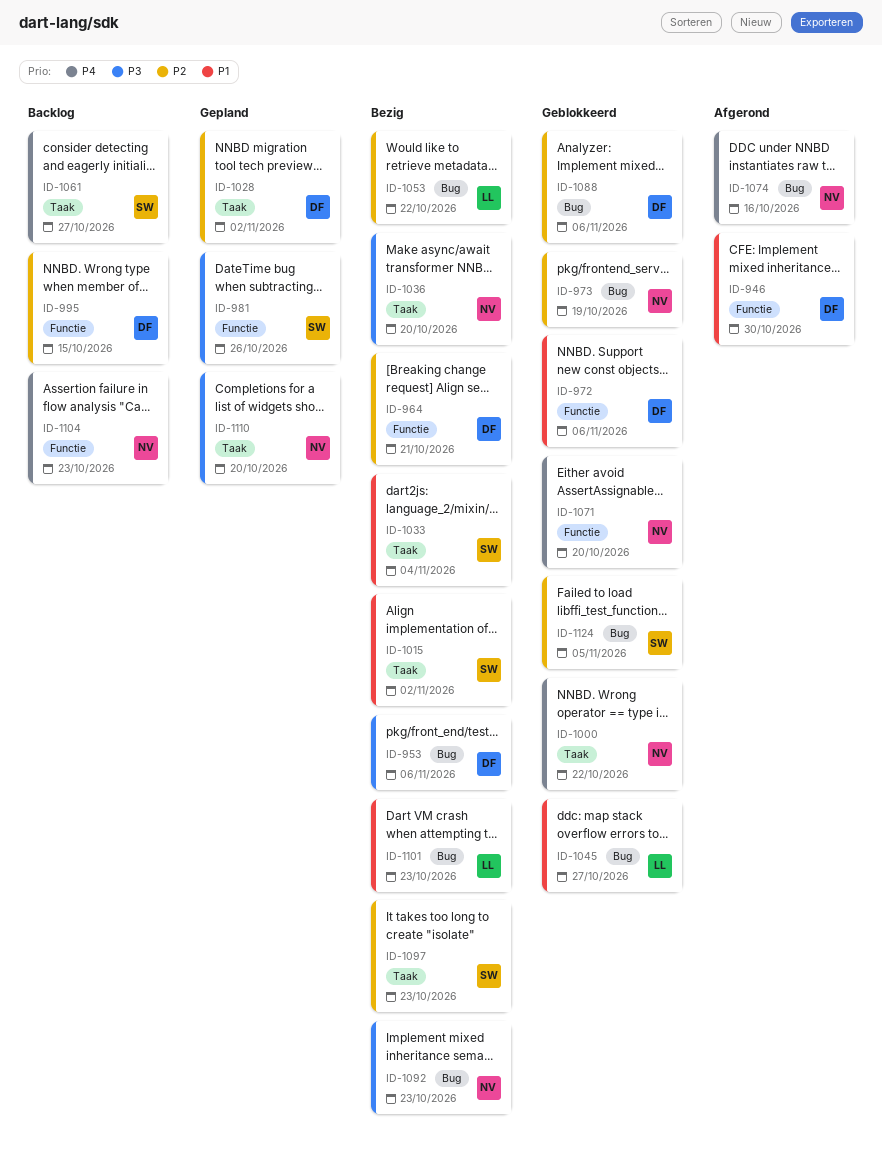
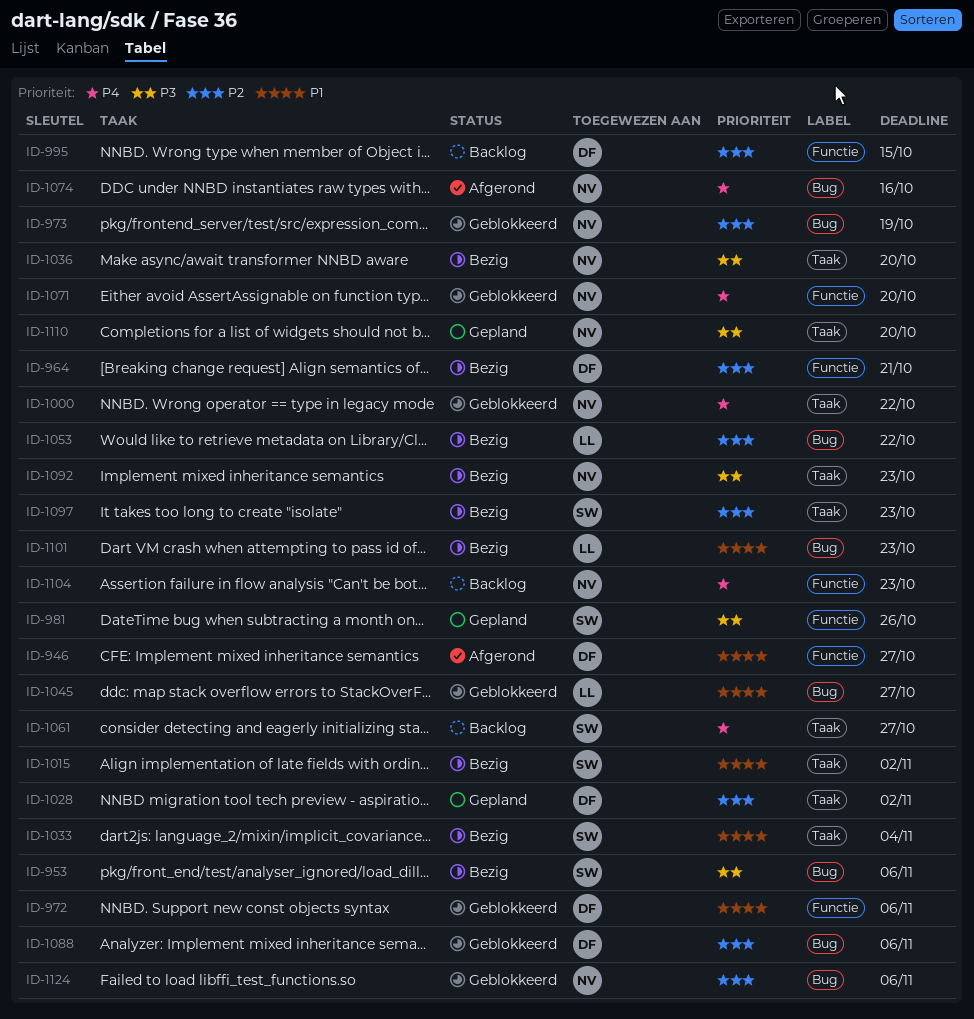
ID-946, due: Oct 30 -> Oct 27
ID-953, owner: DF -> SW
ID-1092, label: Bug -> Taak
ID-1124, owner: SW -> NV
ID-1124, due: Nov 5 -> Nov 6

